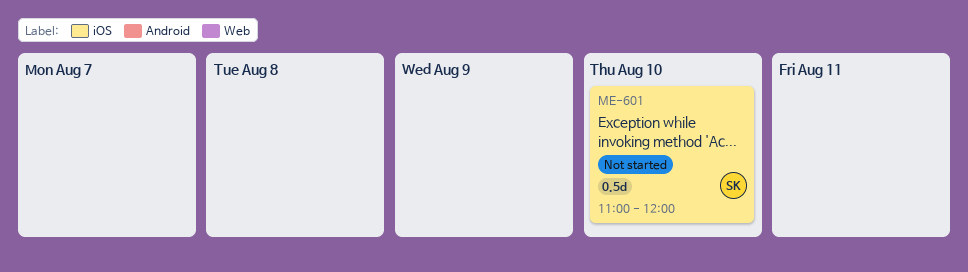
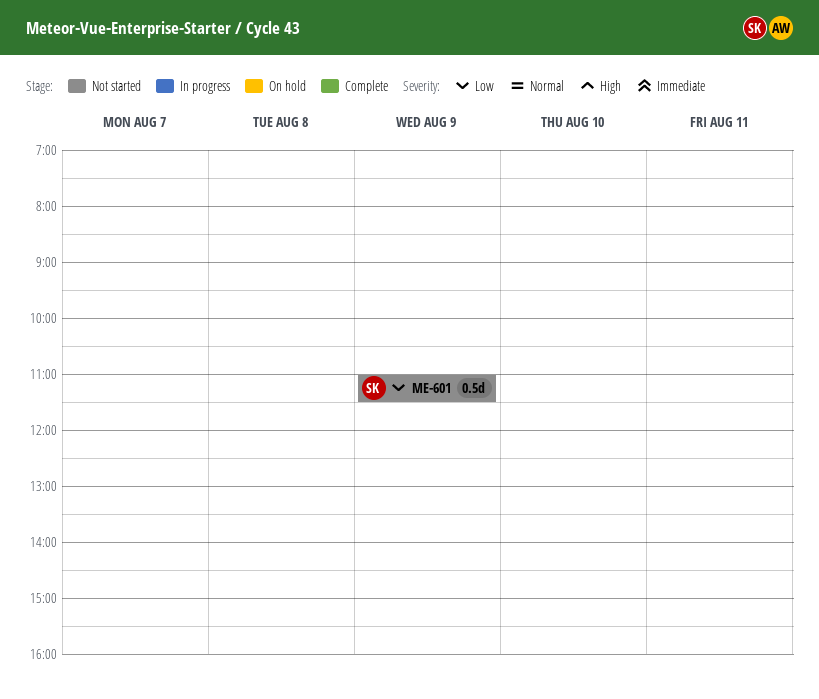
ME-601, day: Aug 10 -> Aug 9
ME-601, ends: 12:00 -> 11:30

